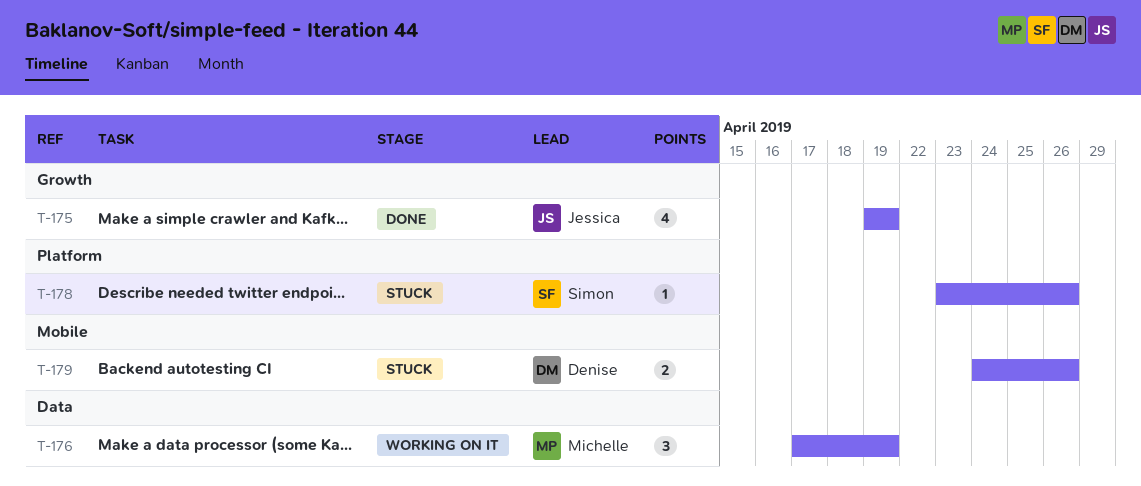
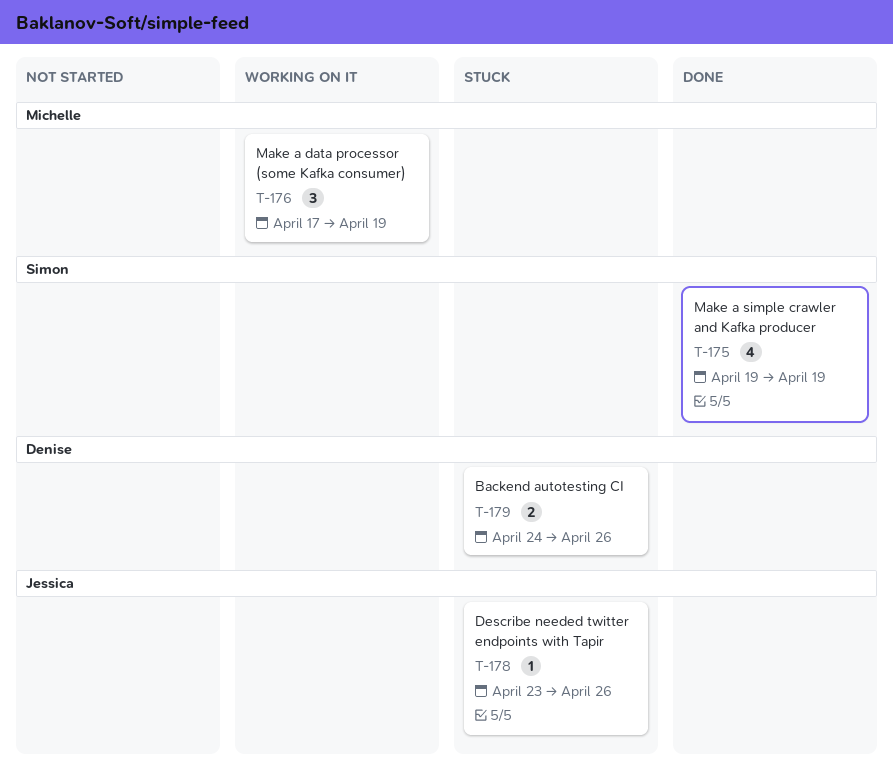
T-175, owner: Jessica -> Simon
T-178, owner: Simon -> Jessica

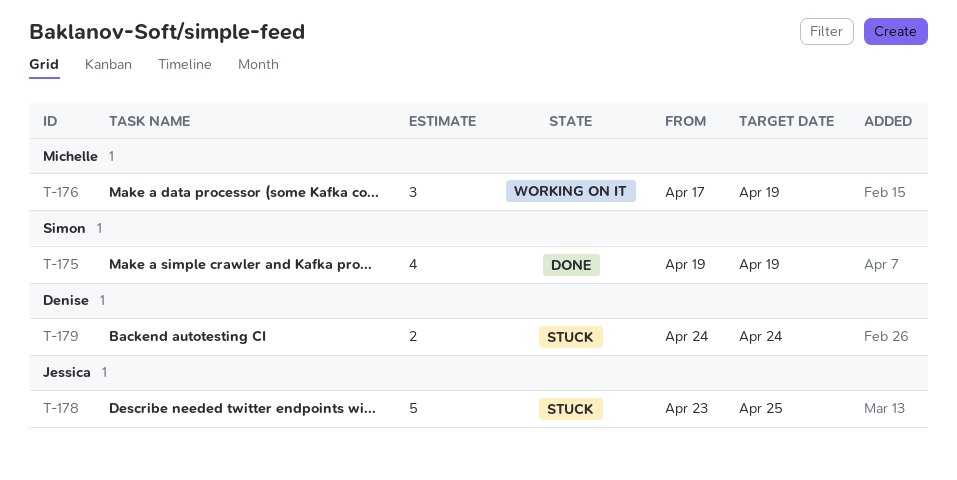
T-178, estimate: 1 -> 5
T-178, due: Apr 26 -> Apr 25
T-179, due: Apr 26 -> Apr 24

